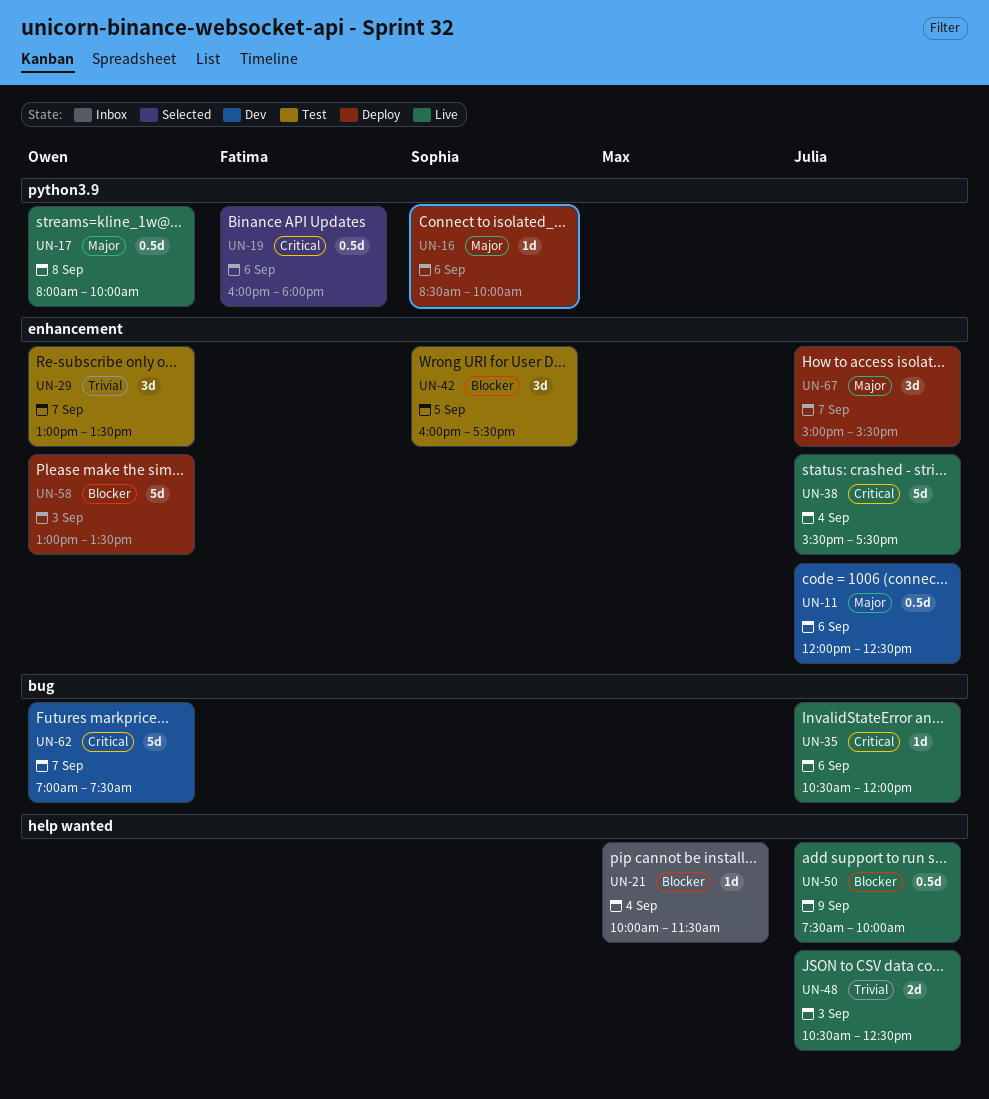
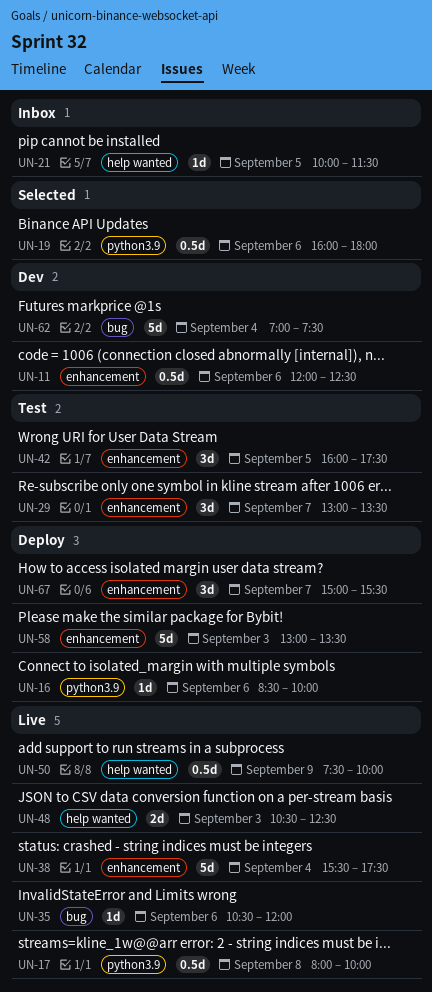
UN-21, day: Sep 4 -> Sep 5
UN-62, day: Sep 7 -> Sep 4

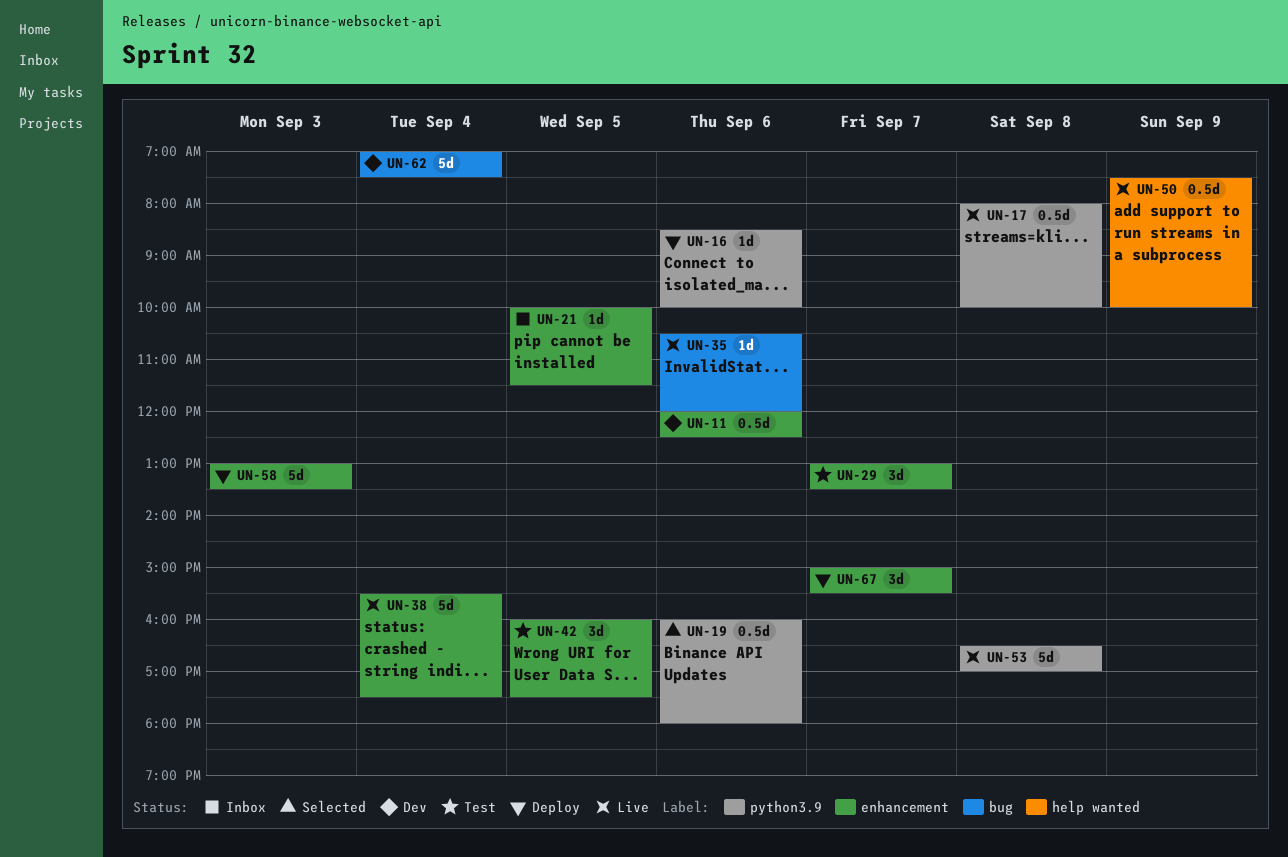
UN-21, label: help wanted -> enhancement
UN-48: present -> none
UN-53: none -> present

